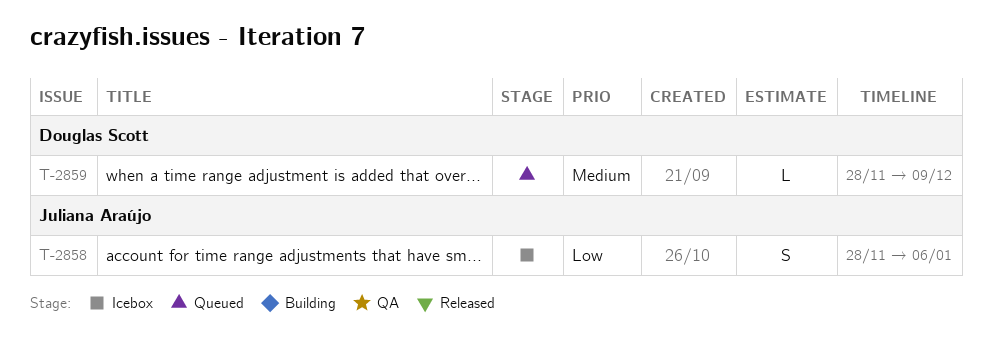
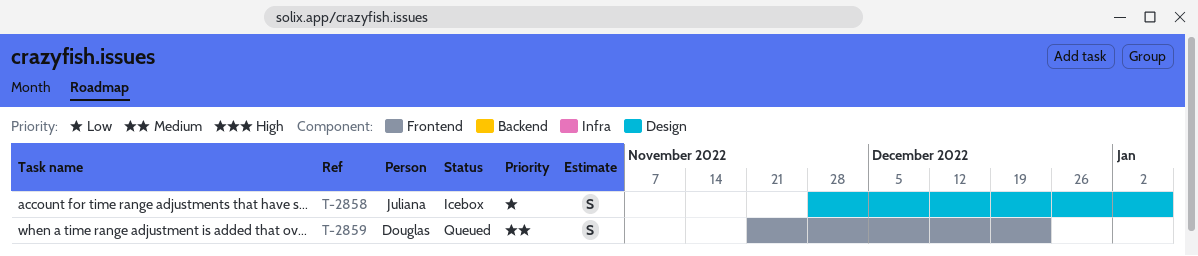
T-2859, estimate: L -> S
T-2859, start: Nov 28 -> Nov 21
T-2859, due: Dec 9 -> Dec 23

